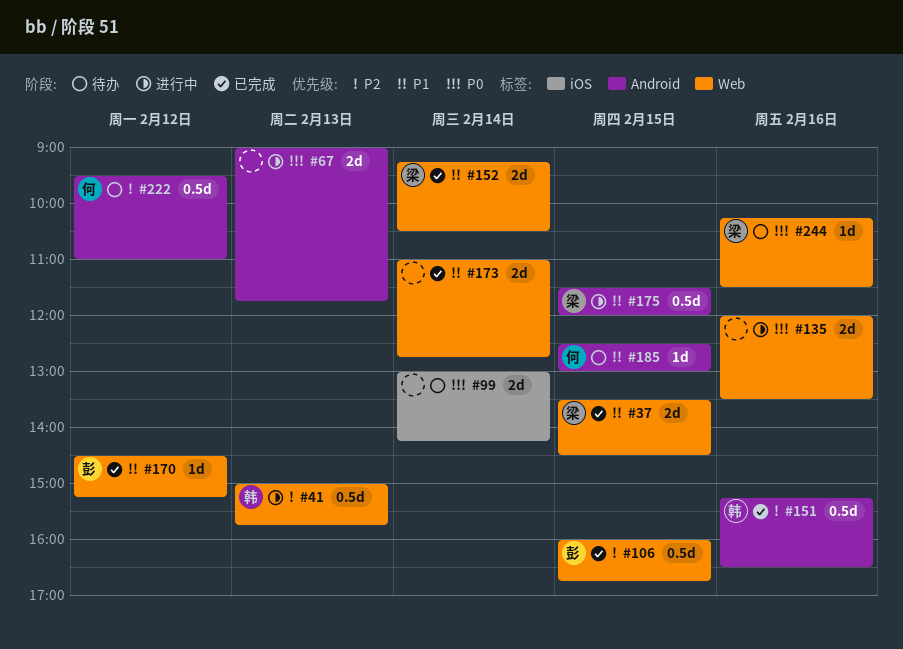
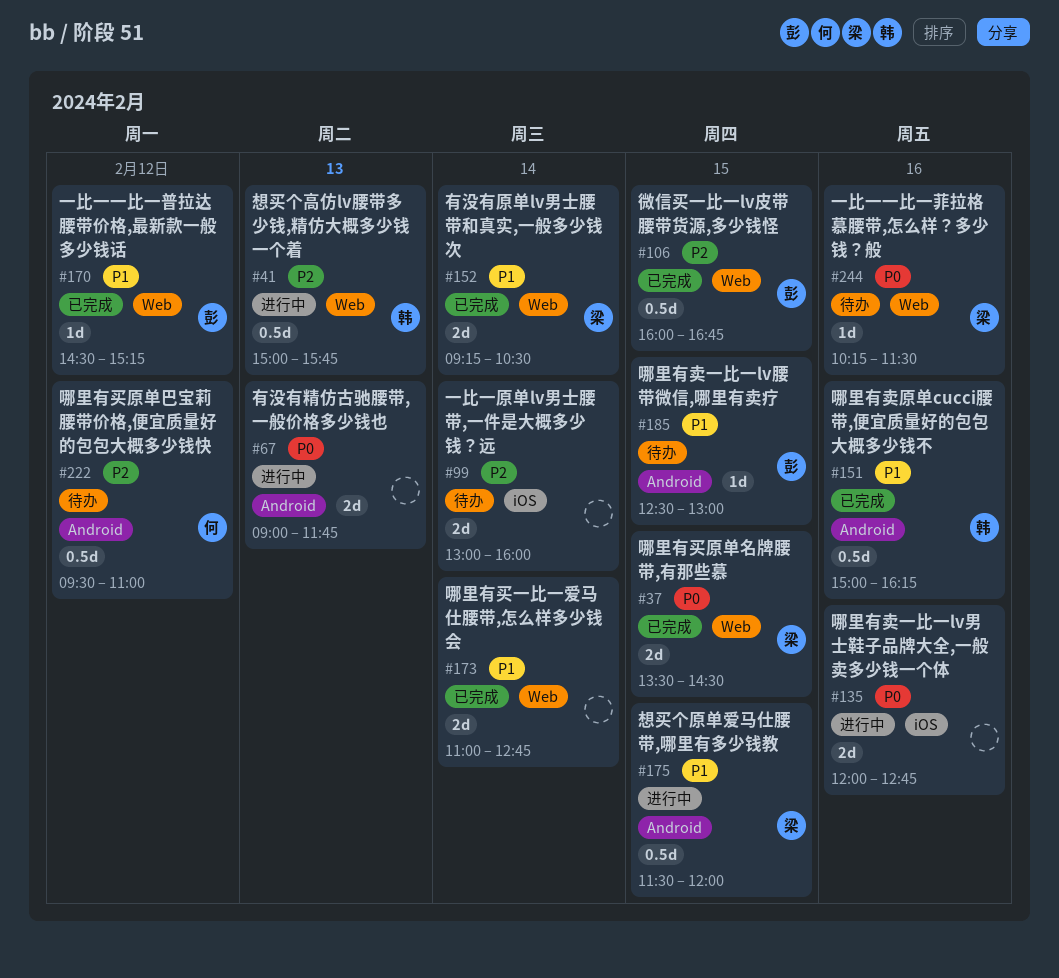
#37, priority: P1 -> P0
#99, priority: P0 -> P2
#99, ends: 14:15 -> 16:00
#135, label: Web -> iOS
#135, ends: 13:30 -> 12:45
#151, priority: P2 -> P1
#151, begins: 15:15 -> 15:00
#151, ends: 16:30 -> 16:15
#185, owner: 何 -> 彭

